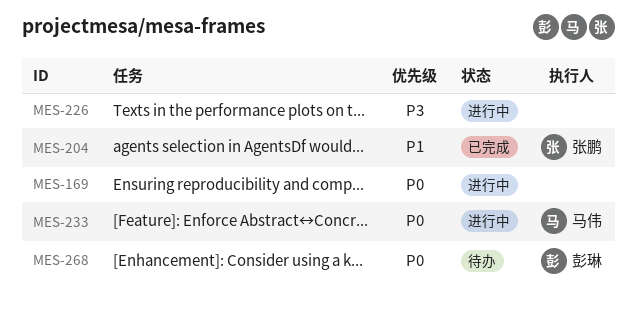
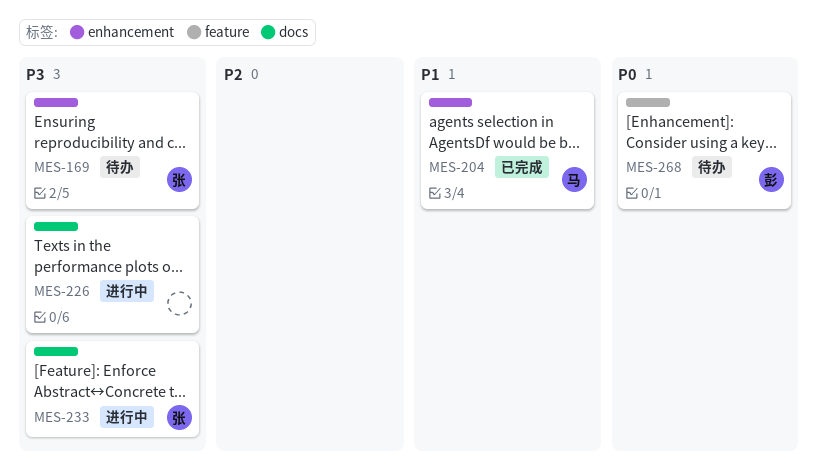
MES-169, status: 进行中 -> 待办
MES-169, owner: none -> 张鹏
MES-169, priority: P0 -> P3
MES-204, owner: 张鹏 -> 马伟
MES-233, owner: 马伟 -> 张鹏
MES-233, priority: P0 -> P3

